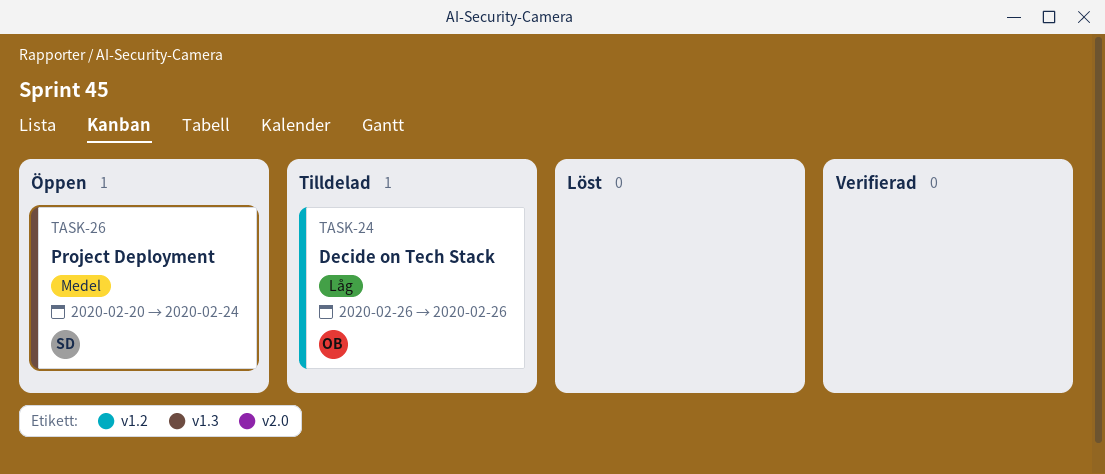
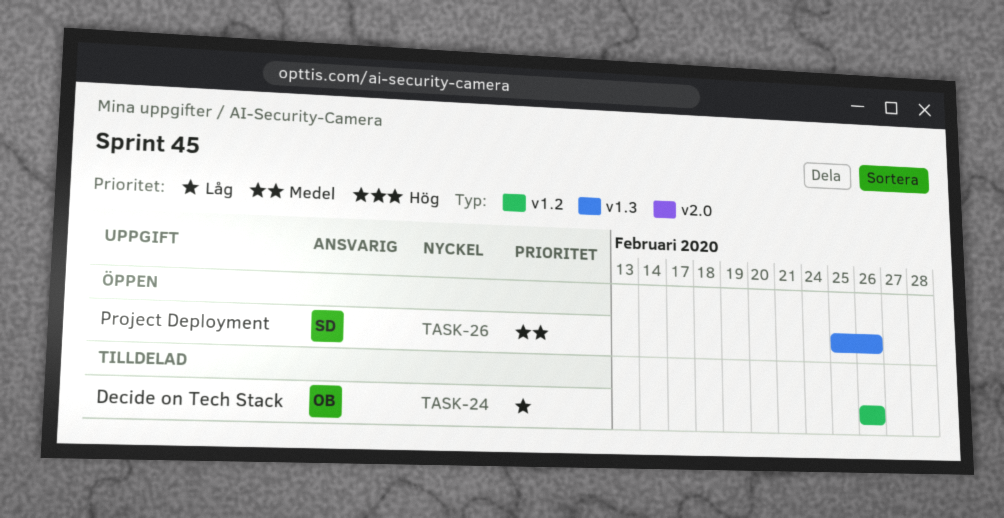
TASK-26, start: Feb 20 -> Feb 25
TASK-26, due: Feb 24 -> Feb 26

